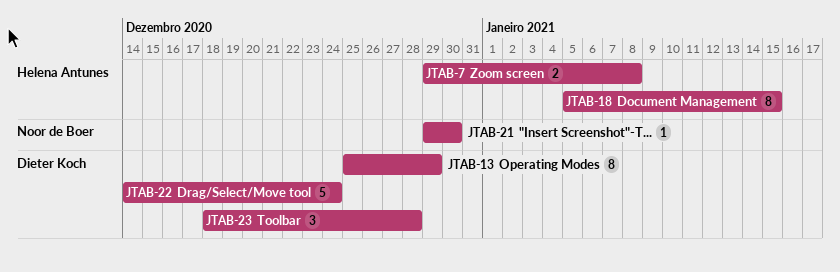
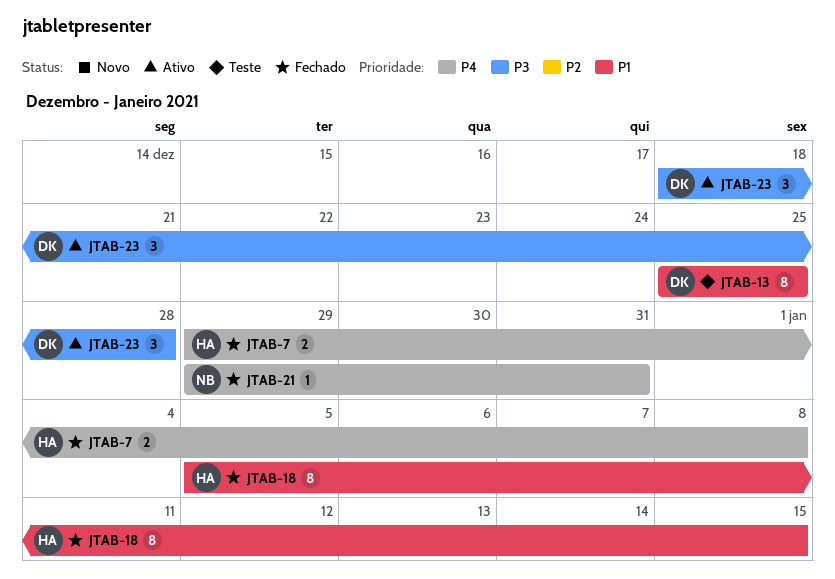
JTAB-13, due: Dec 29 -> Dec 25
JTAB-21, due: Dec 30 -> Dec 31
JTAB-22: present -> none

